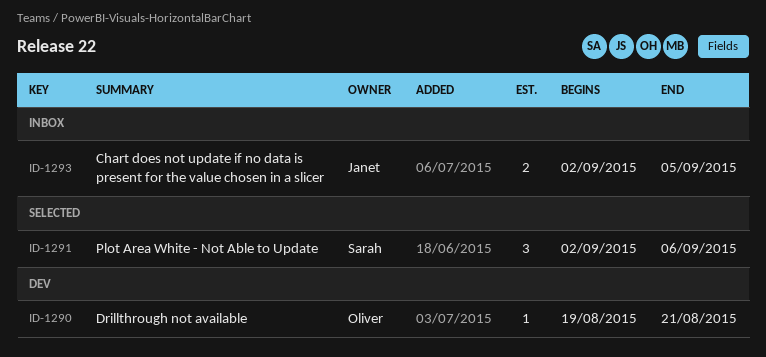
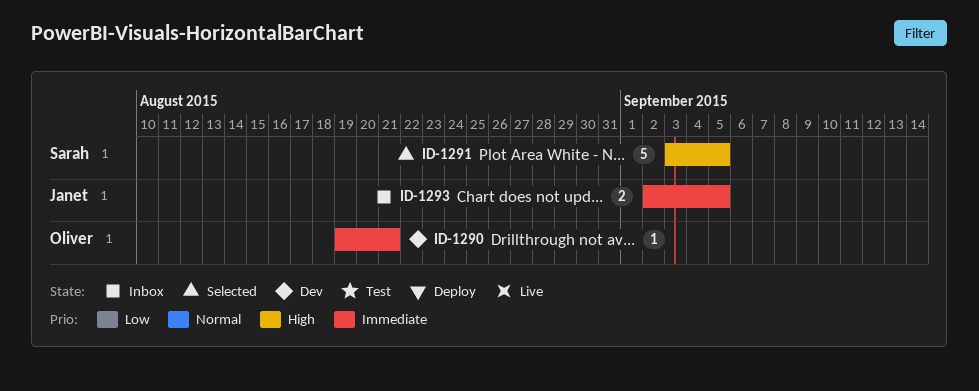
ID-1291, estimate: 3 -> 5
ID-1291, start: Sep 2 -> Sep 3
ID-1291, due: Sep 6 -> Sep 5

